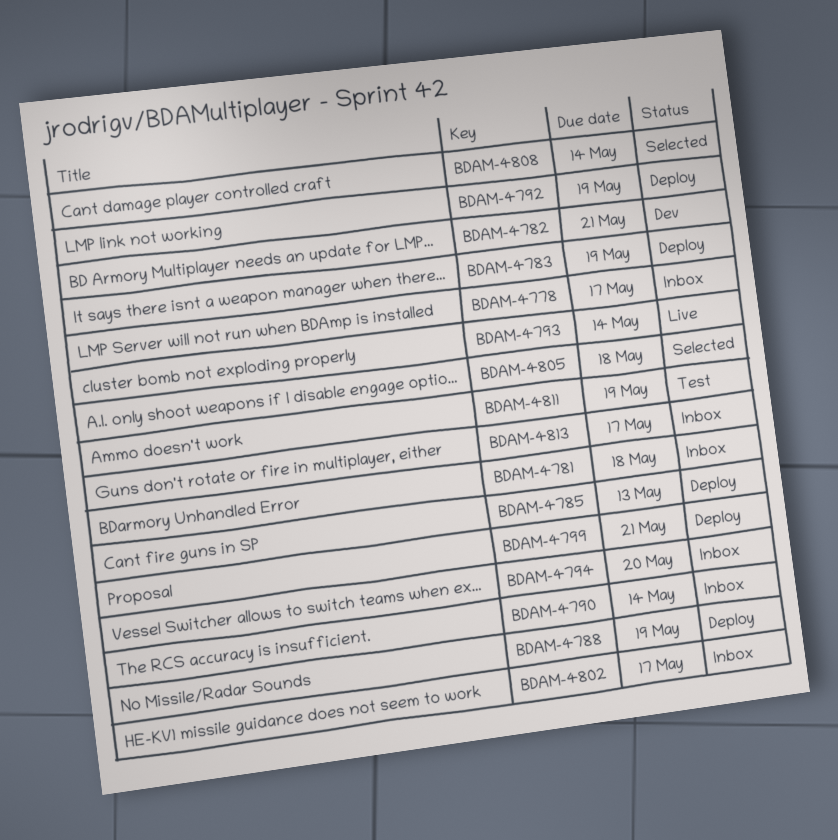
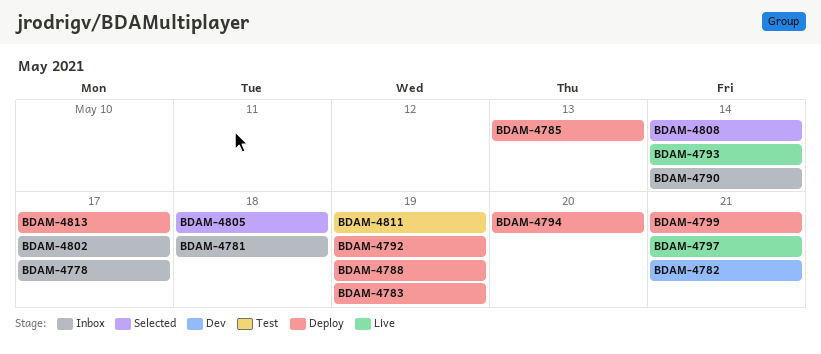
BDAM-4794, status: Inbox -> Deploy
BDAM-4797: none -> present
BDAM-4813, status: Inbox -> Deploy

